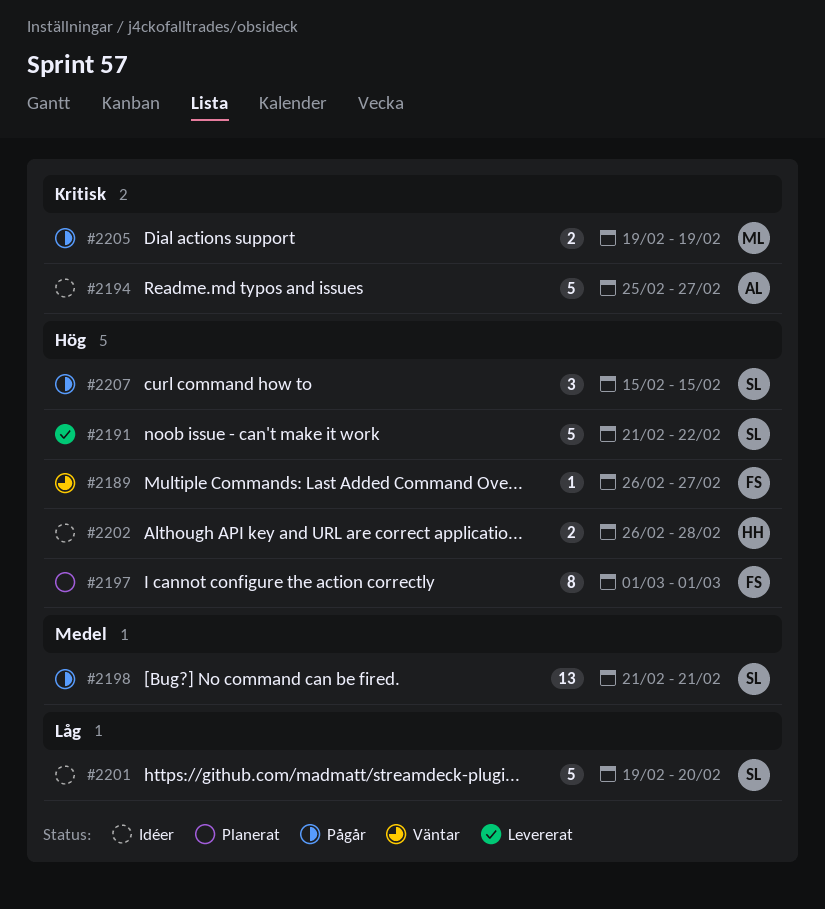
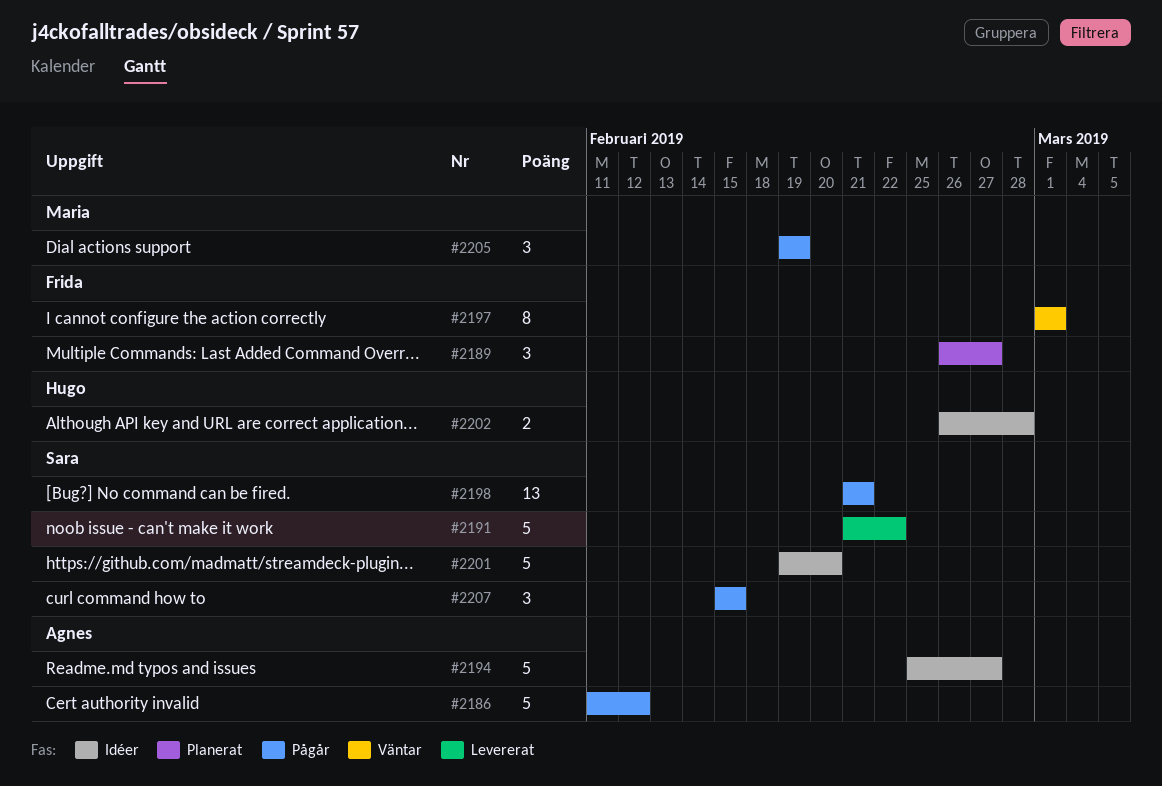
#2186: none -> present
#2189, status: Väntar -> Planerat
#2189, estimate: 1 -> 3
#2197, status: Planerat -> Väntar
#2205, estimate: 2 -> 3

